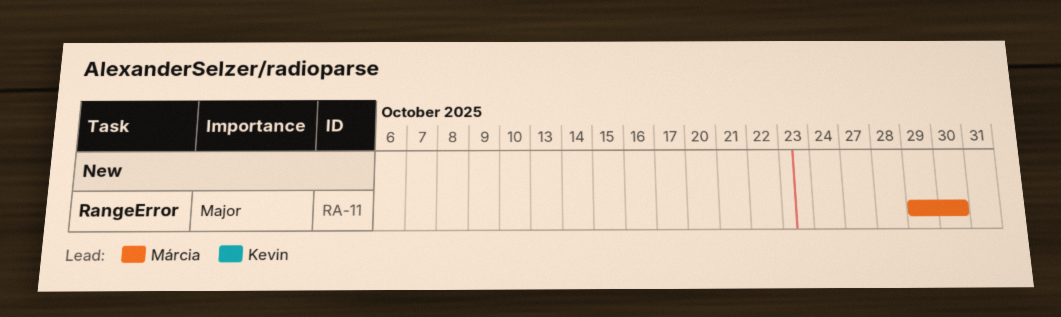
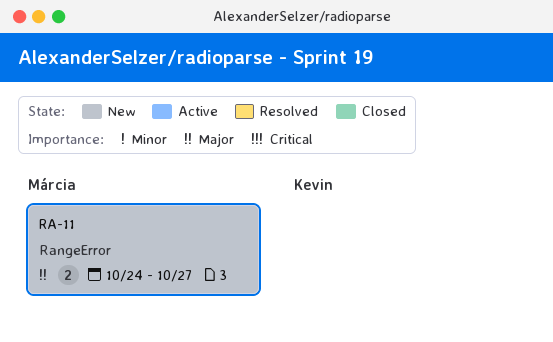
RA-11, start: Oct 29 -> Oct 24
RA-11, due: Oct 30 -> Oct 27

